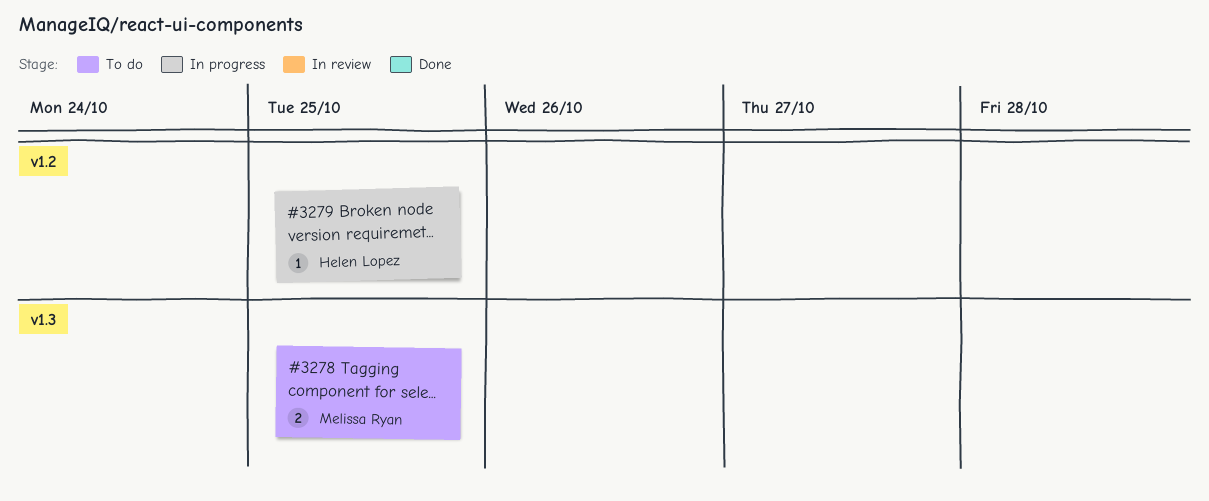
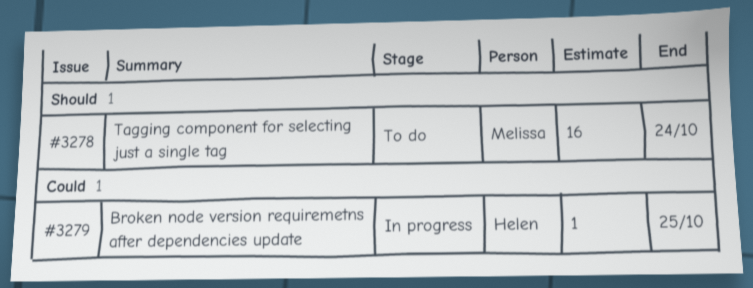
#3278, estimate: 2 -> 16
#3278, due: Oct 25 -> Oct 24

